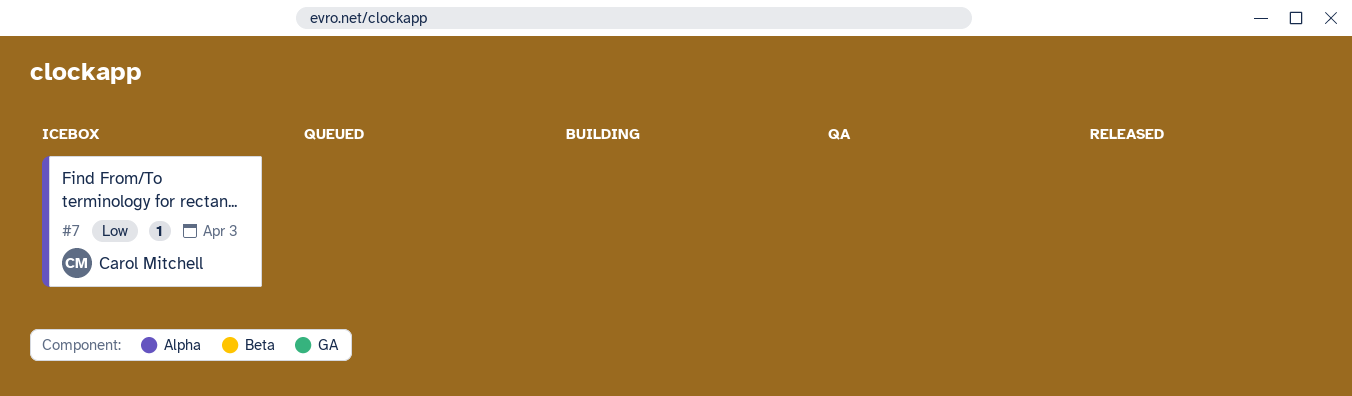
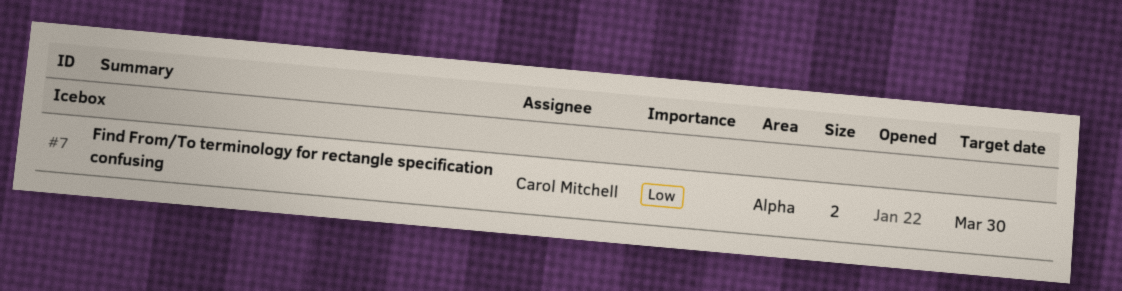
#7, estimate: 1 -> 2
#7, due: Apr 3 -> Mar 30

